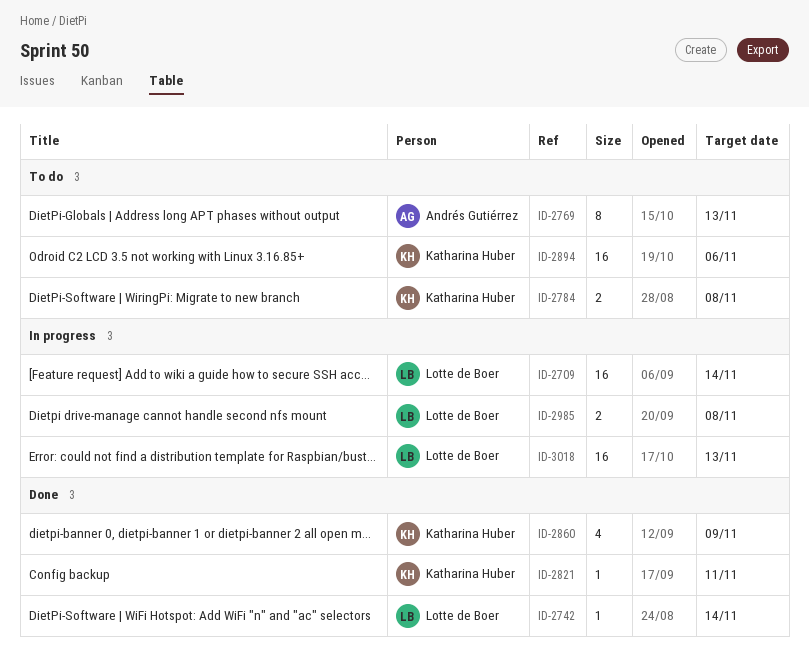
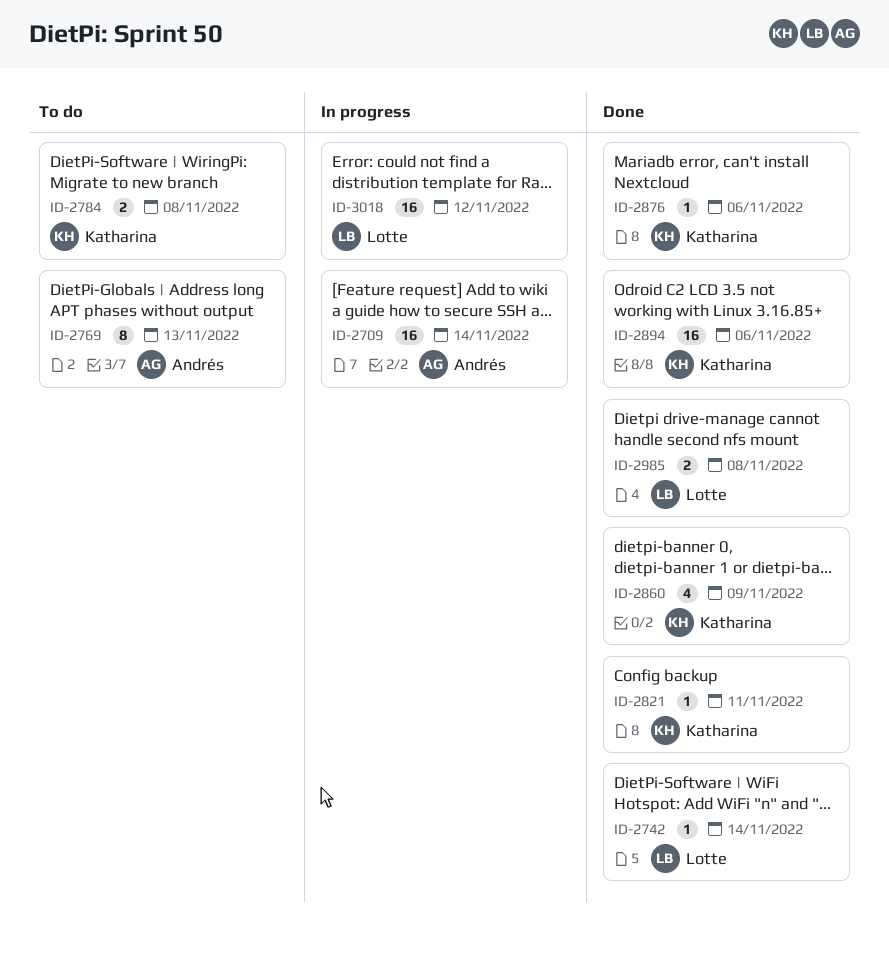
ID-2709, owner: Lotte de Boer -> Andrés Gutiérrez
ID-2876: none -> present
ID-2894, status: To do -> Done
ID-2985, status: In progress -> Done
ID-3018, due: Nov 13 -> Nov 12

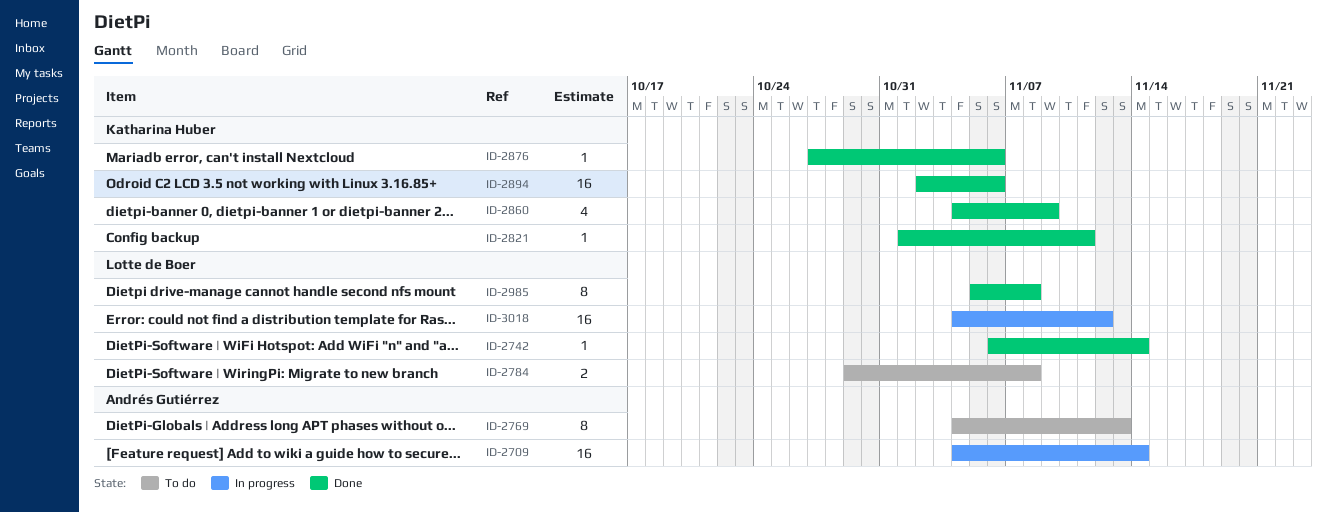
ID-2784, owner: Katharina Huber -> Lotte de Boer
ID-2985, estimate: 2 -> 8

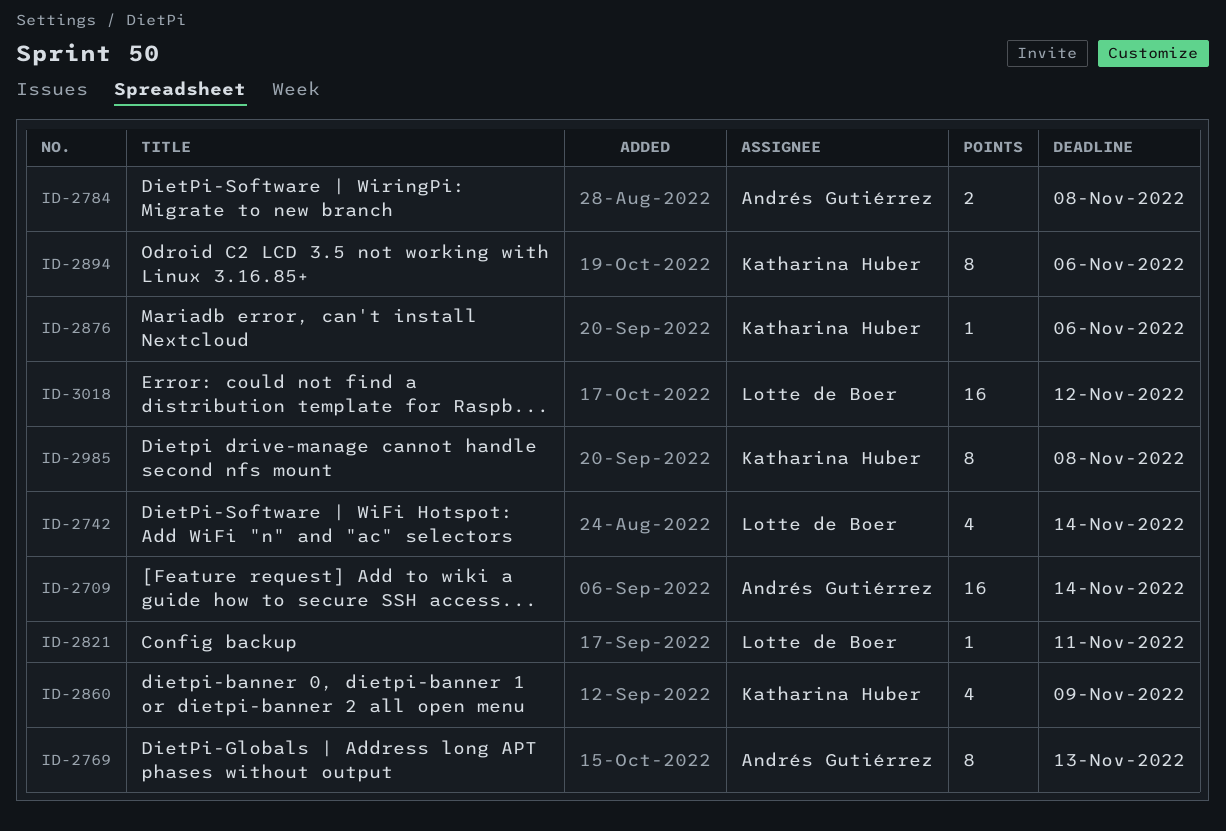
ID-2742, estimate: 1 -> 4
ID-2784, owner: Lotte de Boer -> Andrés Gutiérrez
ID-2821, owner: Katharina Huber -> Lotte de Boer
ID-2894, estimate: 16 -> 8
ID-2985, owner: Lotte de Boer -> Katharina Huber

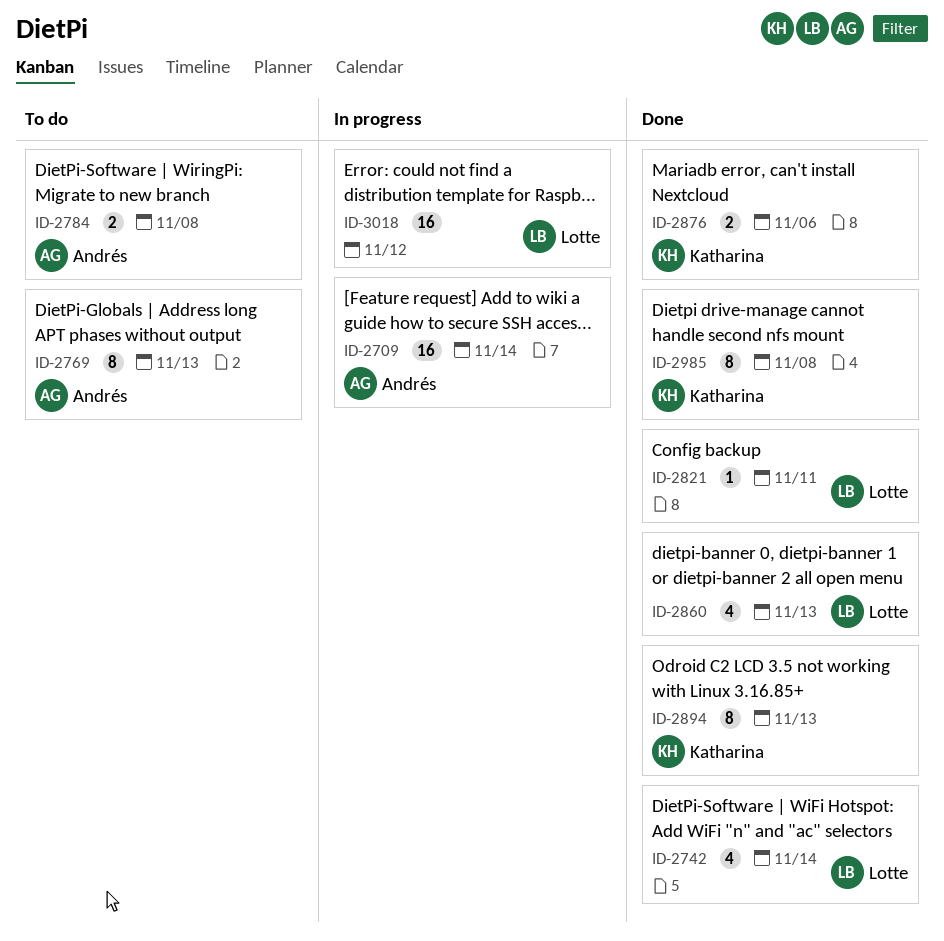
ID-2860, owner: Katharina Huber -> Lotte de Boer
ID-2860, due: Nov 9 -> Nov 13
ID-2876, estimate: 1 -> 2
ID-2894, due: Nov 6 -> Nov 13

